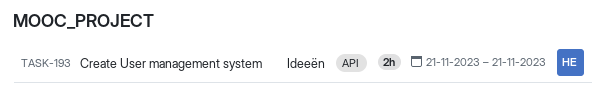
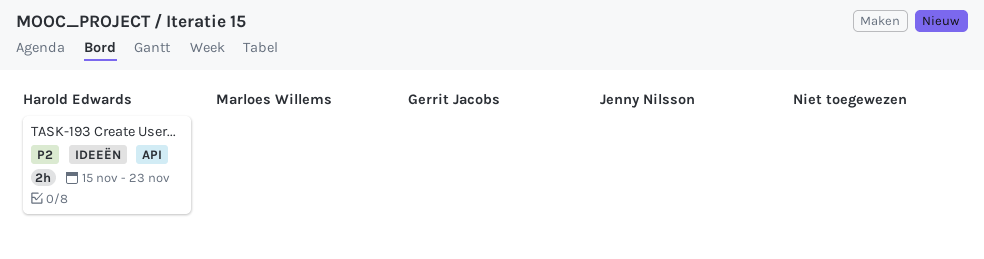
TASK-193, start: Nov 21 -> Nov 15
TASK-193, due: Nov 21 -> Nov 23

